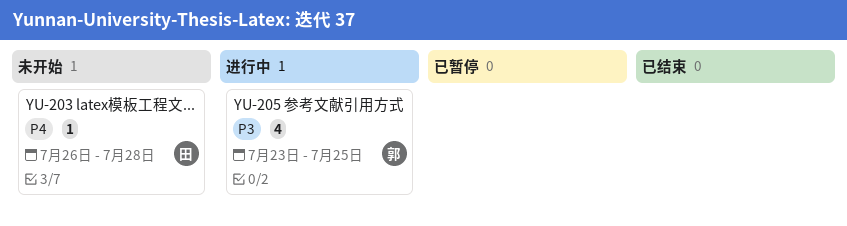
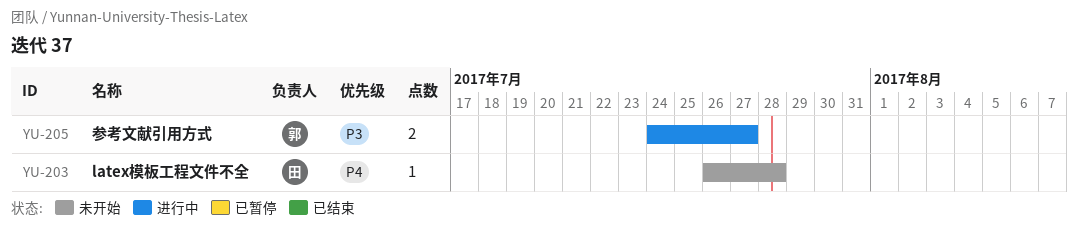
YU-205, estimate: 4 -> 2
YU-205, start: Jul 23 -> Jul 24
YU-205, due: Jul 25 -> Jul 27

